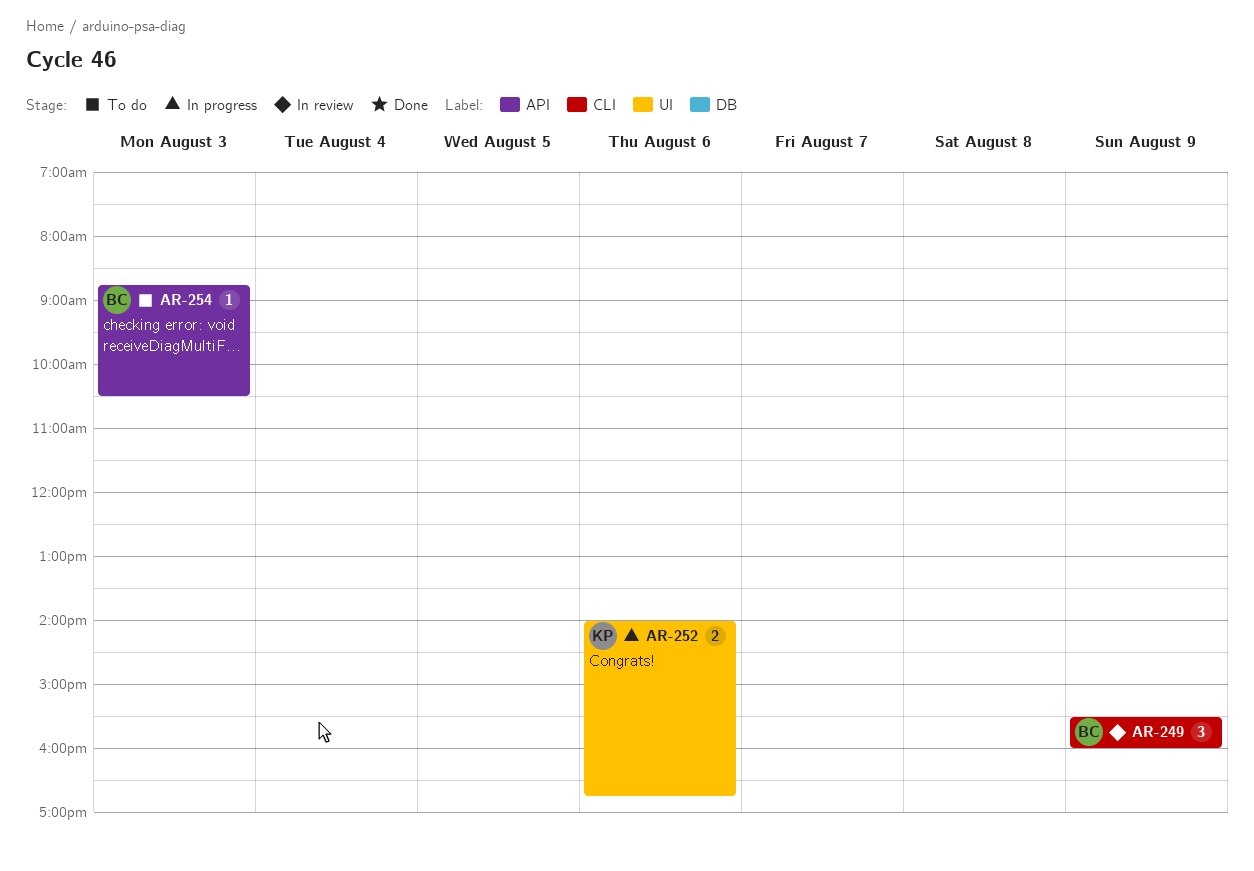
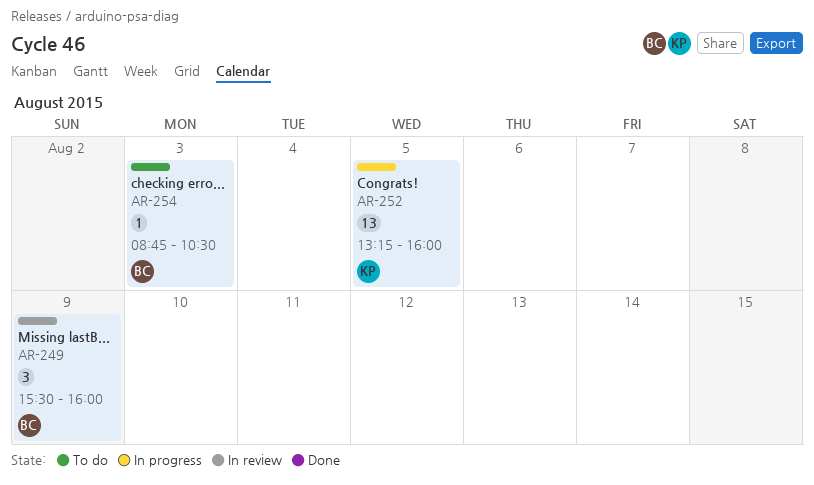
AR-252, estimate: 2 -> 13
AR-252, day: Aug 6 -> Aug 5
AR-252, begins: 14:00 -> 13:15
AR-252, ends: 16:45 -> 16:00

